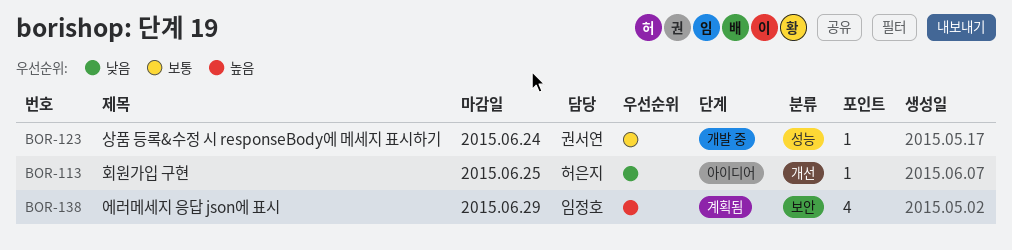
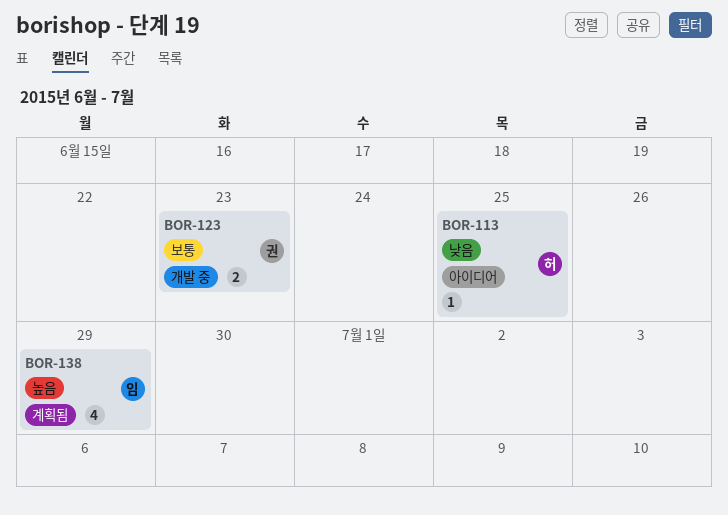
BOR-123, estimate: 1 -> 2
BOR-123, due: Jun 24 -> Jun 23

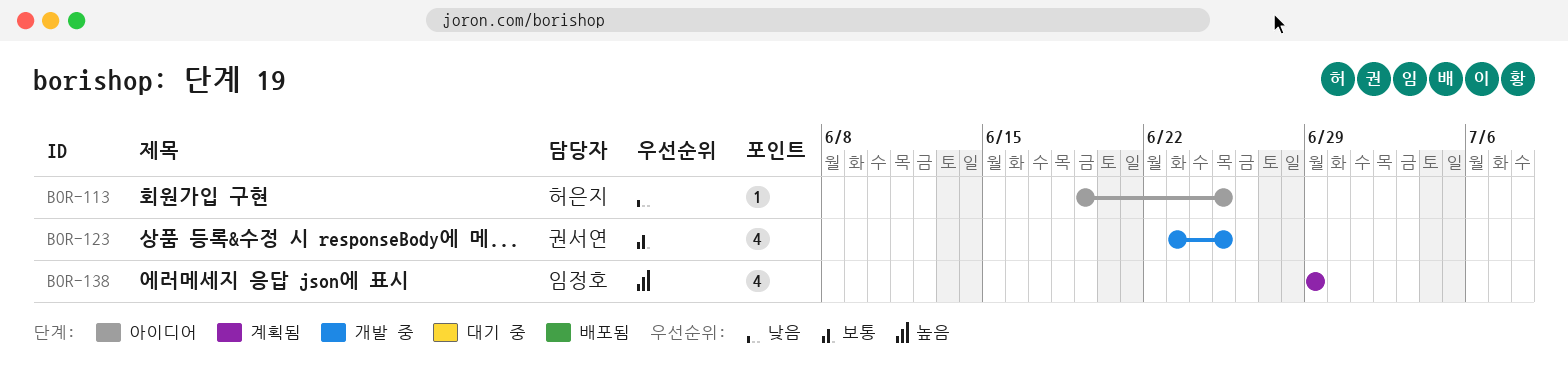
BOR-123, estimate: 2 -> 4
BOR-123, due: Jun 23 -> Jun 25

